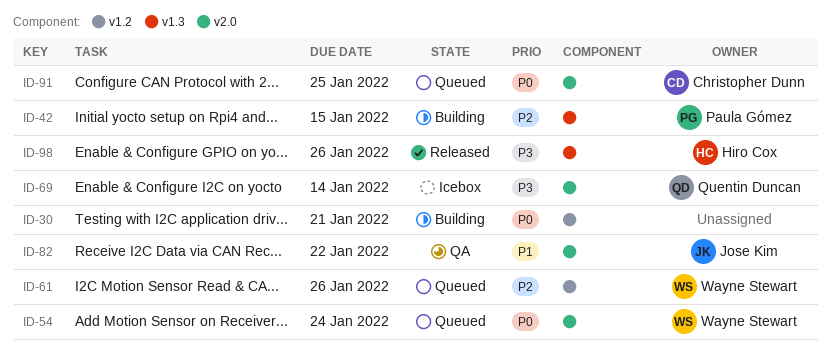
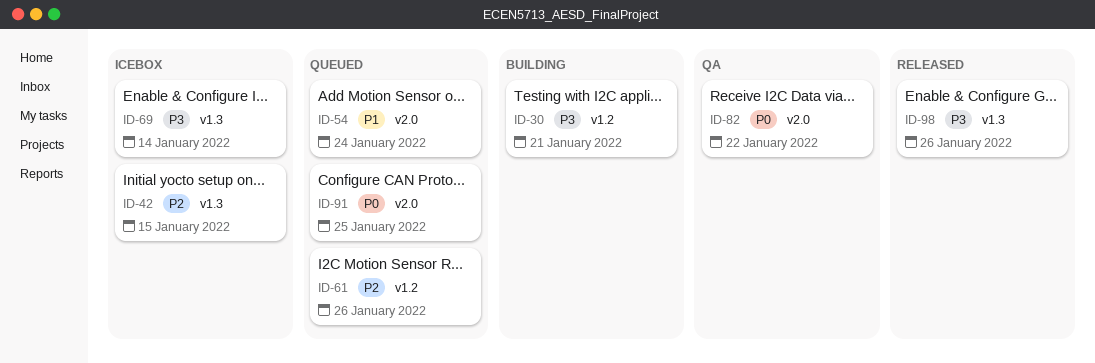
ID-30, priority: P0 -> P3
ID-42, status: Building -> Icebox
ID-54, priority: P0 -> P1
ID-69, label: v2.0 -> v1.3
ID-82, priority: P1 -> P0

